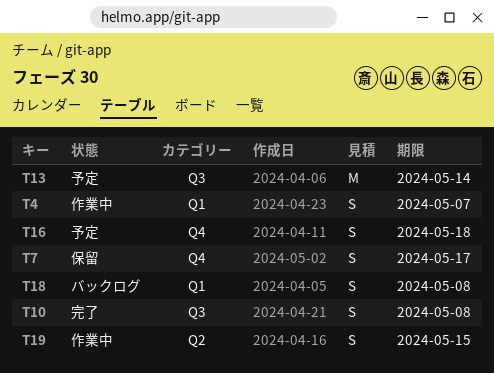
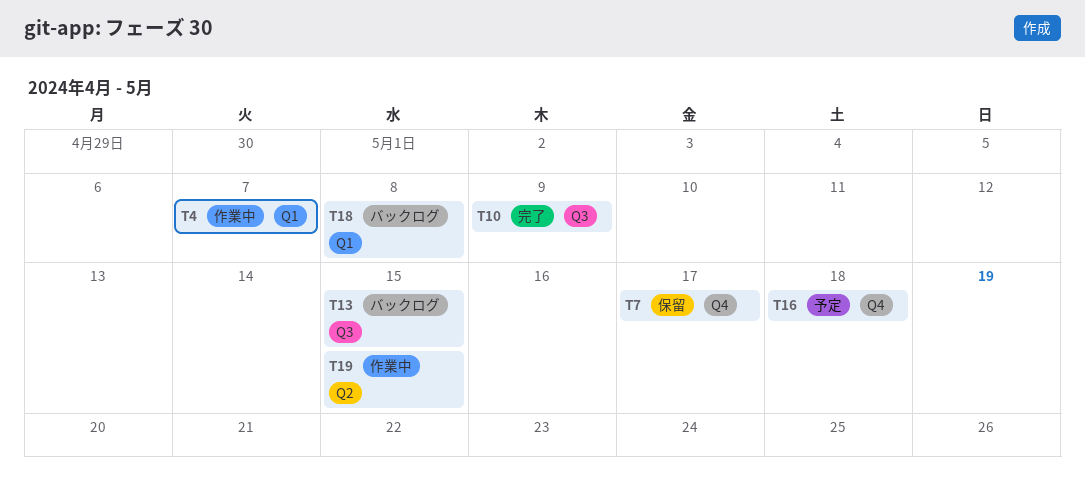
T10, due: May 8 -> May 9
T13, status: 予定 -> バックログ
T13, due: May 14 -> May 15

